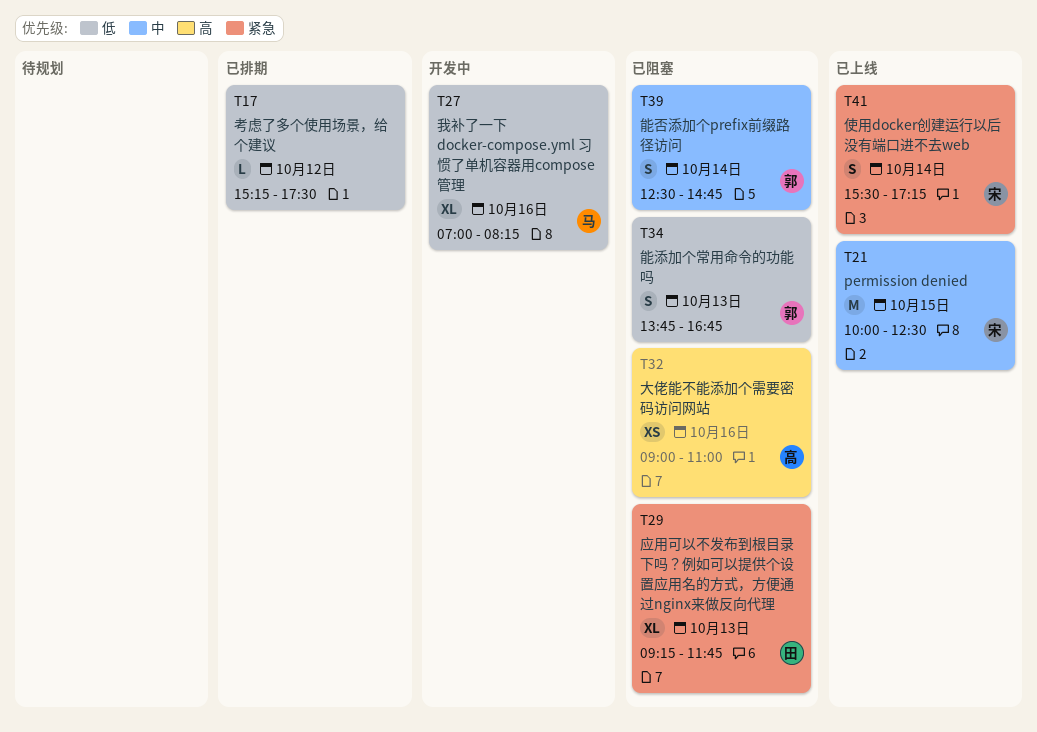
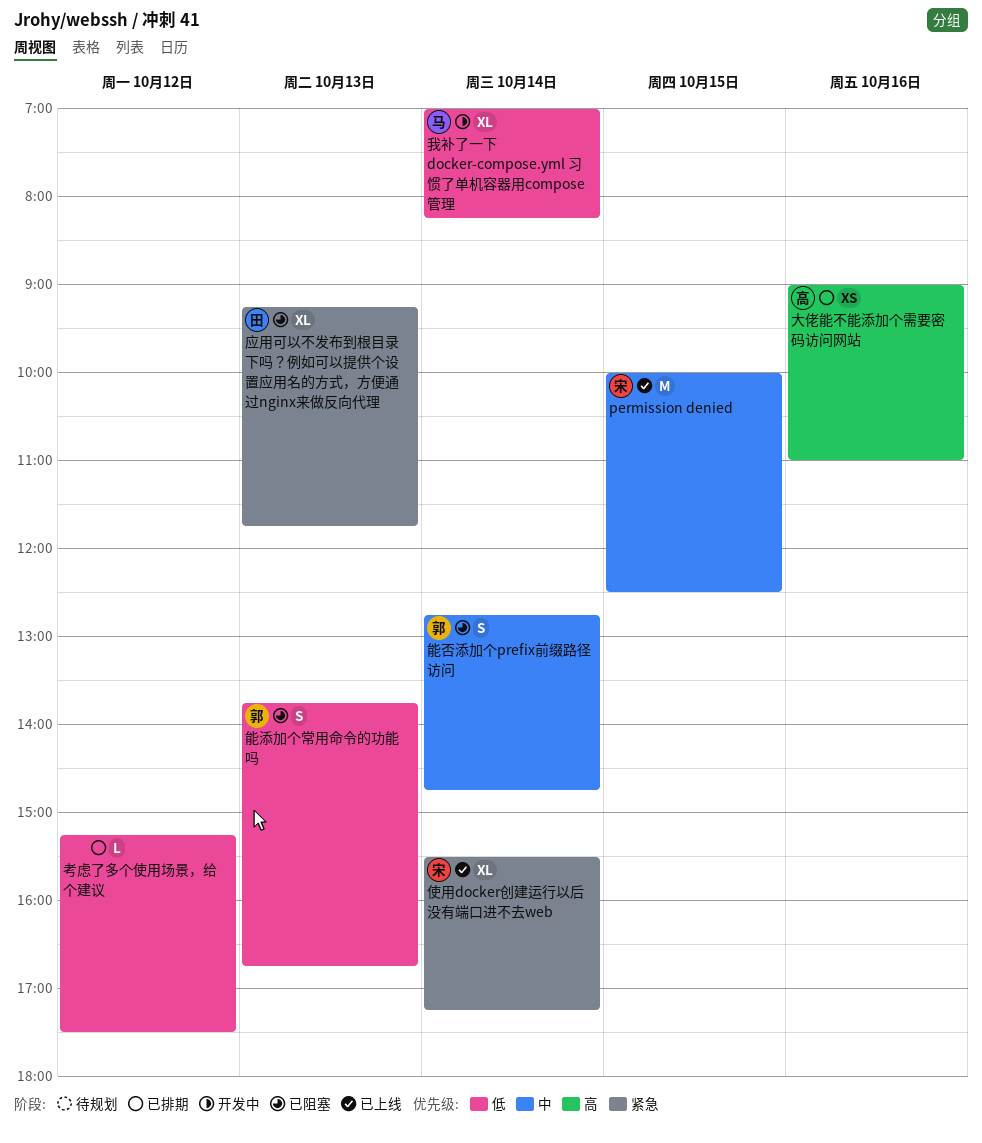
使用docker创建运行以后没有端口进不去web, estimate: S -> XL
大佬能不能添加个需要密码访问网站, status: 已阻塞 -> 已排期
我补了一下 docker-compose.yml 习惯了单机容器用compose管理, day: Oct 16 -> Oct 14
能否添加个prefix前缀路径访问, begins: 12:30 -> 12:45

